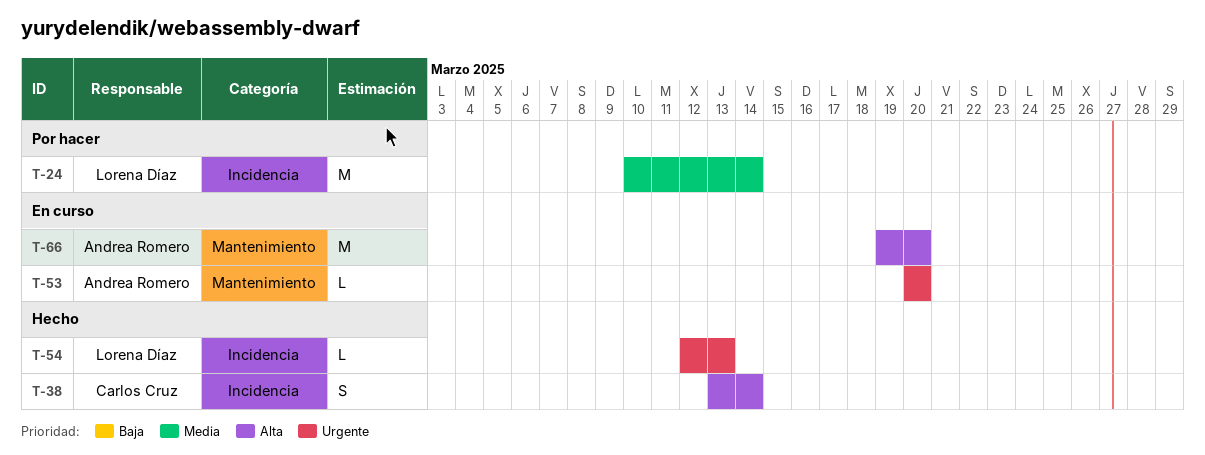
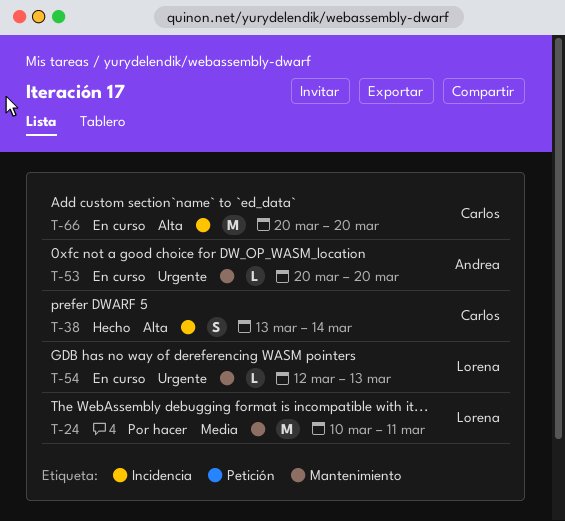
T-24, label: Incidencia -> Mantenimiento
T-24, due: Mar 14 -> Mar 11
T-54, status: Hecho -> En curso
T-54, label: Incidencia -> Mantenimiento
T-66, owner: Andrea Romero -> Carlos Cruz
T-66, label: Mantenimiento -> Incidencia
T-66, start: Mar 19 -> Mar 20

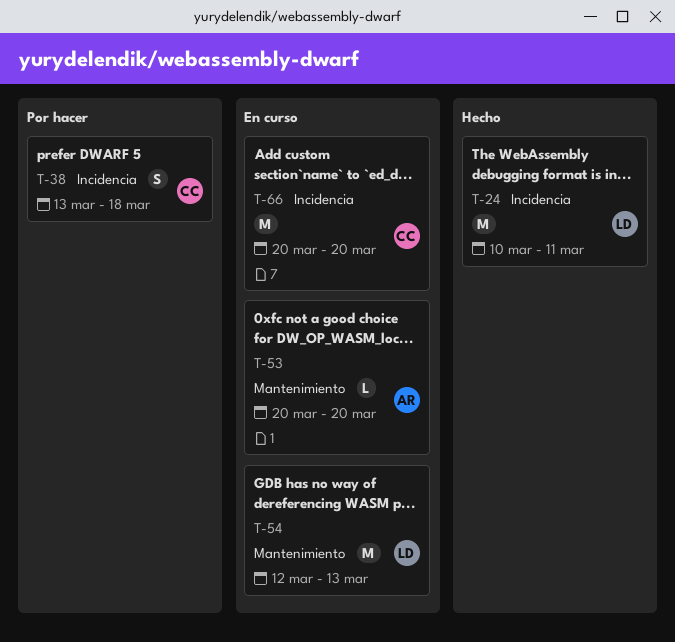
T-24, status: Por hacer -> Hecho
T-24, label: Mantenimiento -> Incidencia
T-38, status: Hecho -> Por hacer
T-38, due: Mar 14 -> Mar 18
T-54, estimate: L -> M

